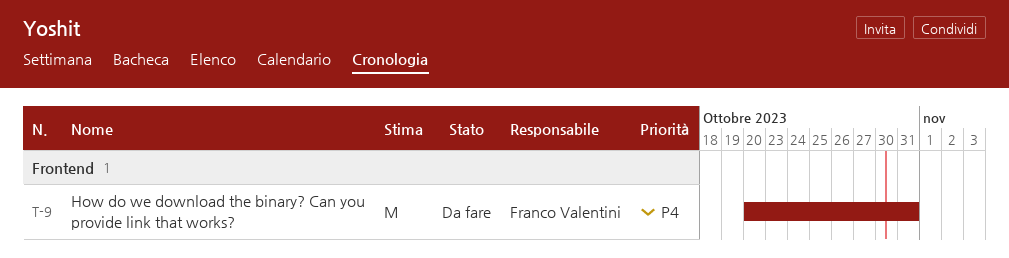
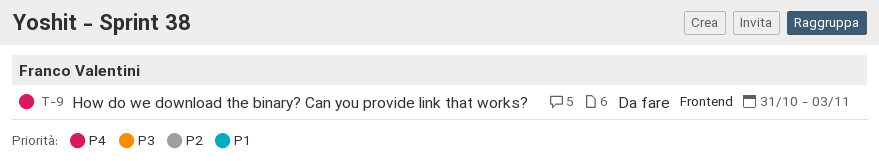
T-9, start: Oct 20 -> Oct 31
T-9, due: Oct 31 -> Nov 3

